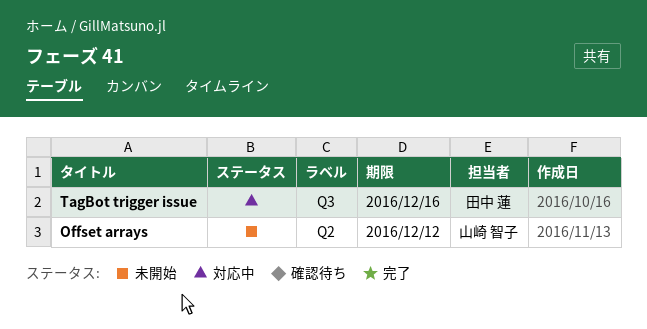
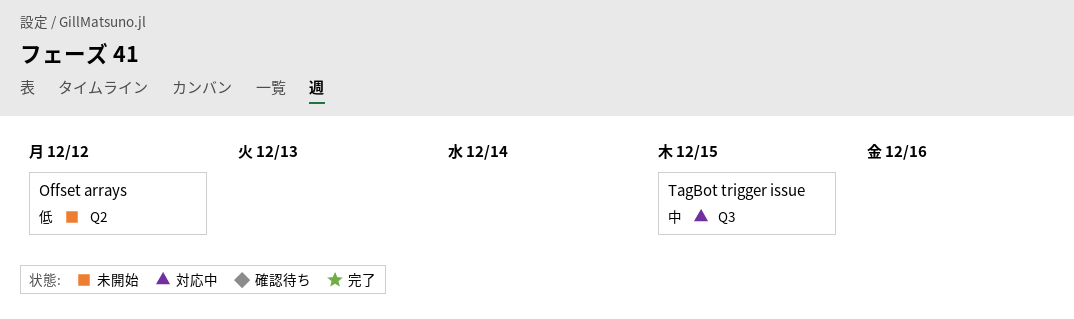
TagBot trigger issue, due: Dec 16 -> Dec 15

